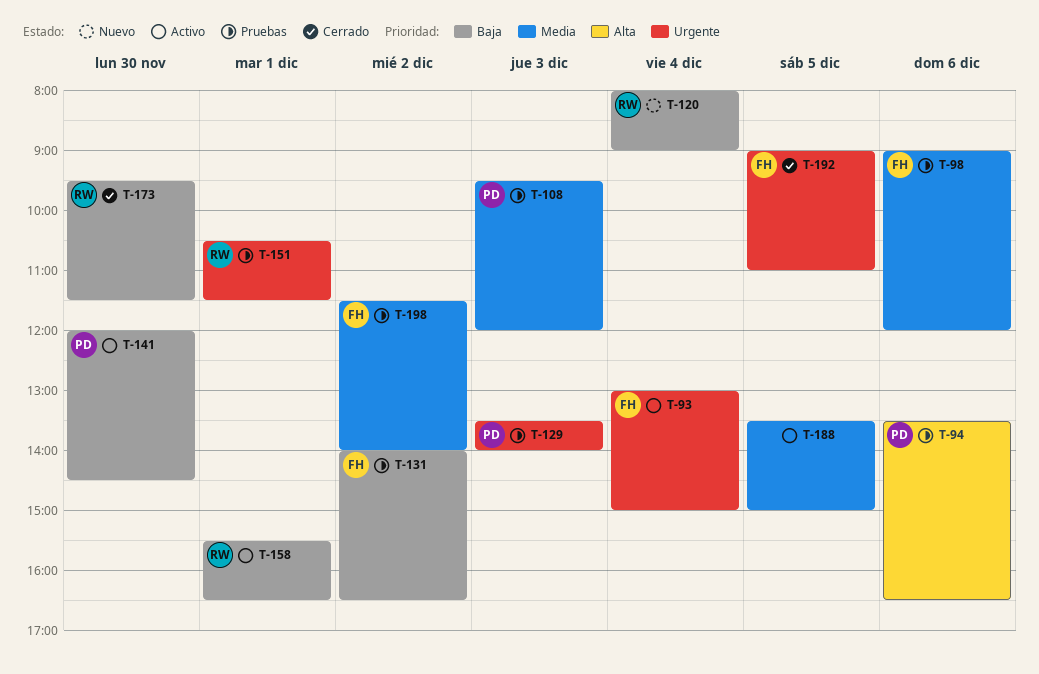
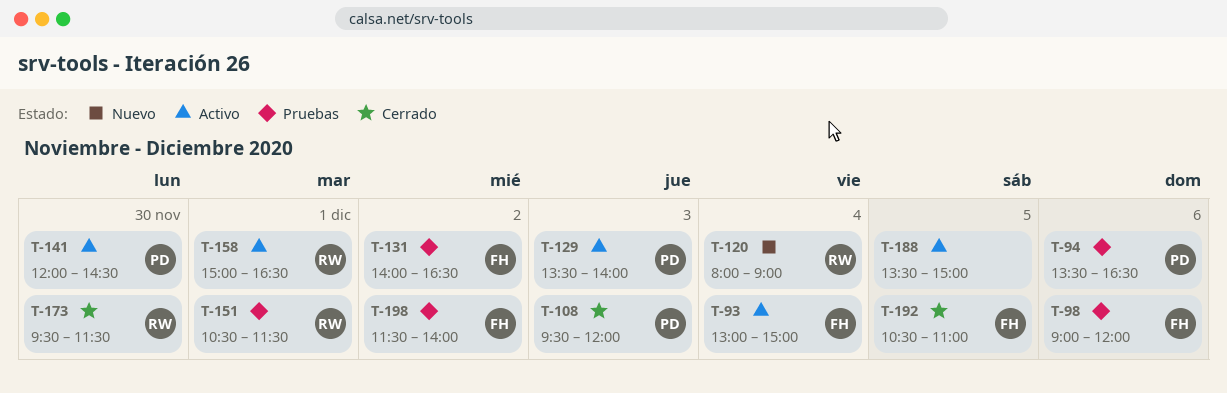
T-108, status: Pruebas -> Cerrado
T-129, status: Pruebas -> Activo
T-158, begins: 15:30 -> 15:00
T-192, begins: 09:00 -> 10:30

